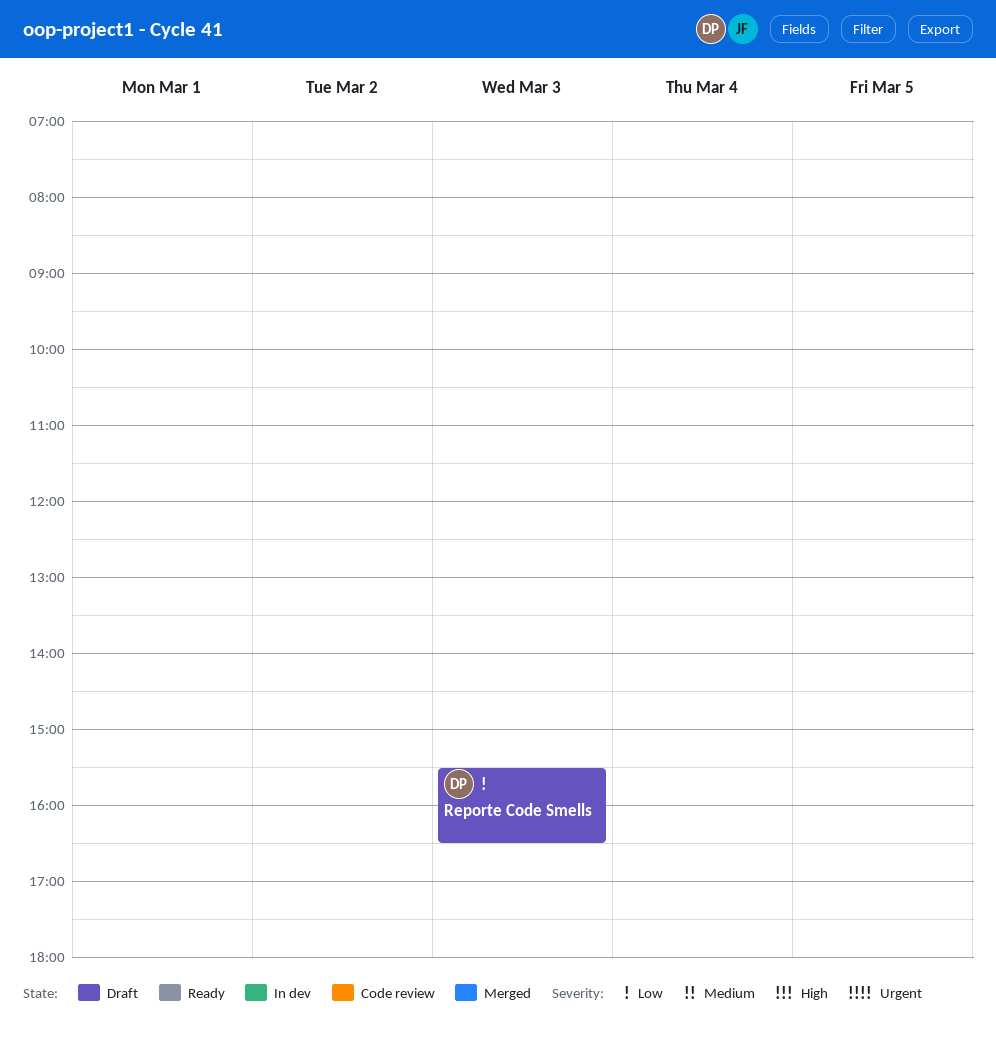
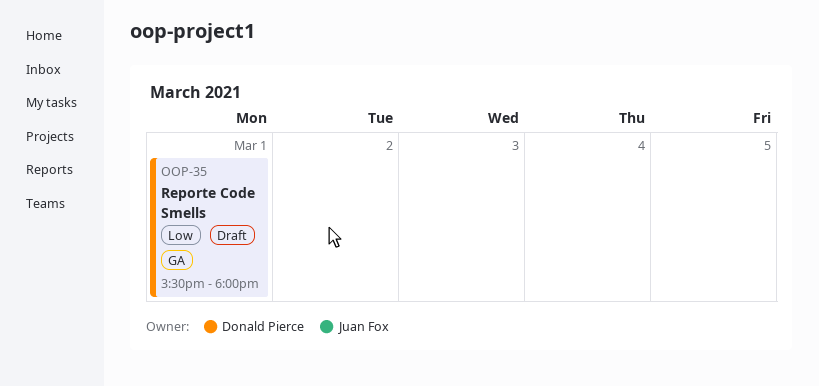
Reporte Code Smells, day: Mar 3 -> Mar 1
Reporte Code Smells, ends: 16:30 -> 18:00

